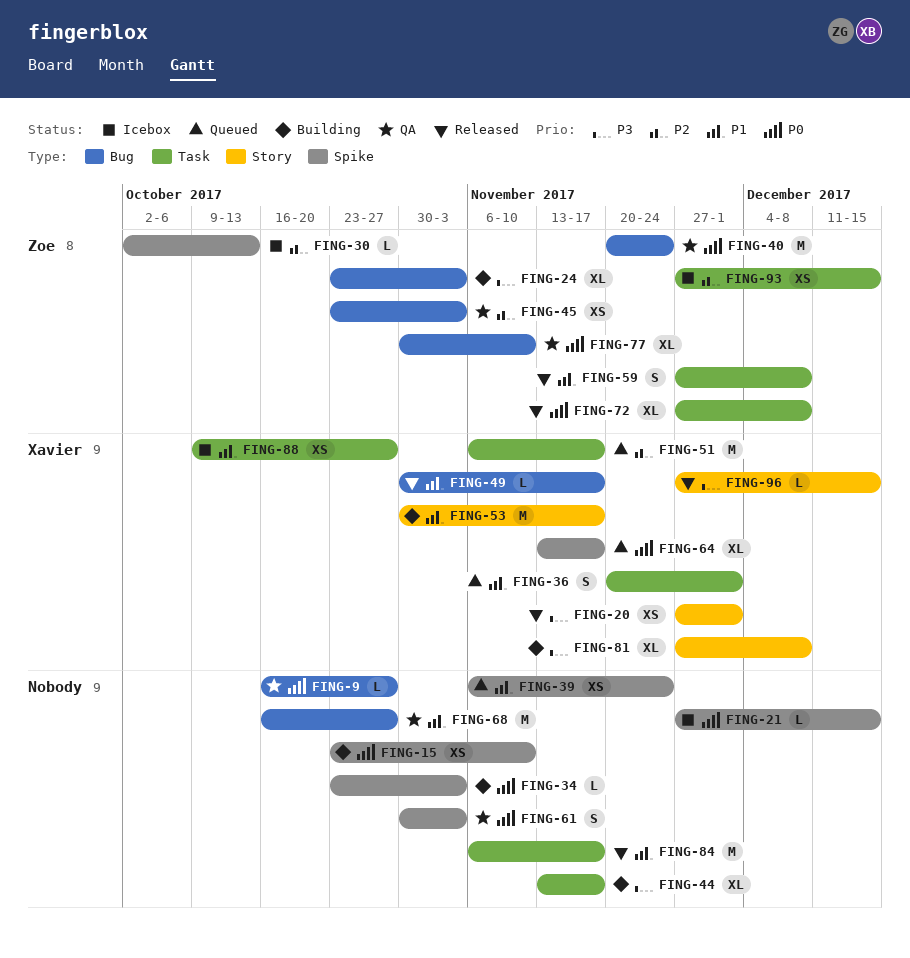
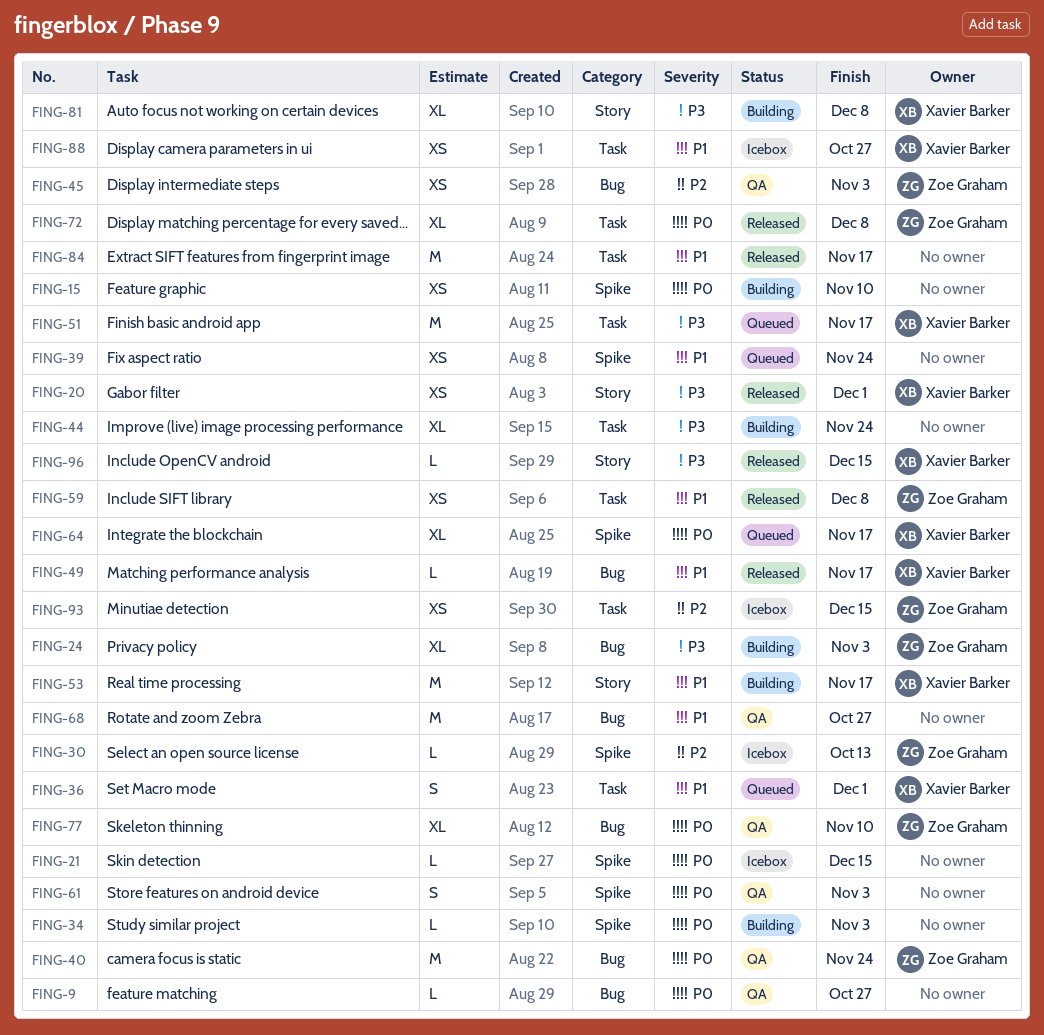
FING-44, due: Nov 17 -> Nov 24
FING-51, priority: P2 -> P3
FING-59, estimate: S -> XS

